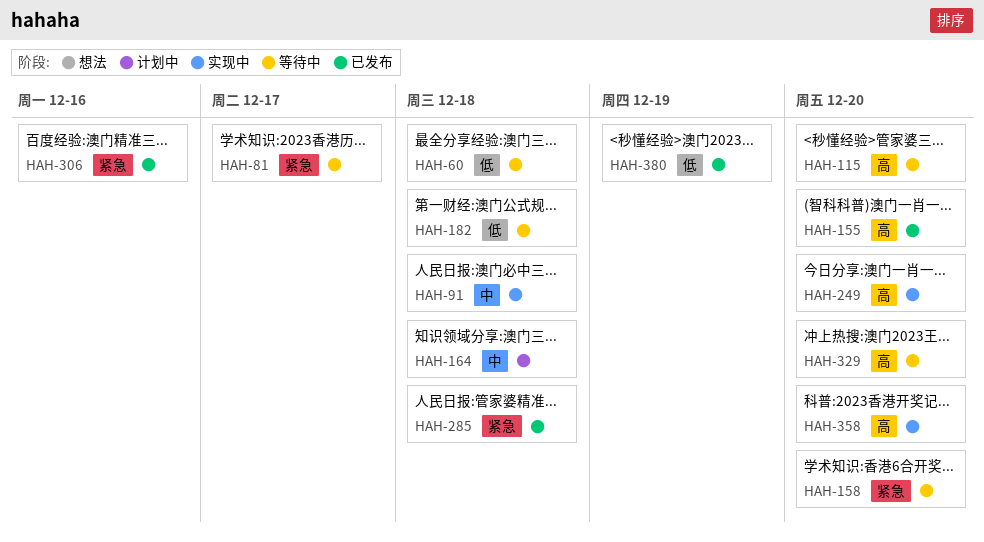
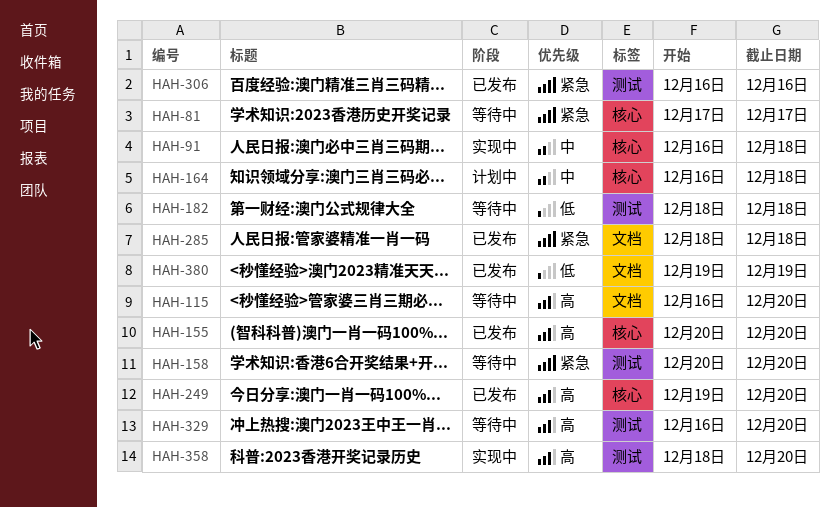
HAH-60: present -> none
HAH-249, status: 实现中 -> 已发布

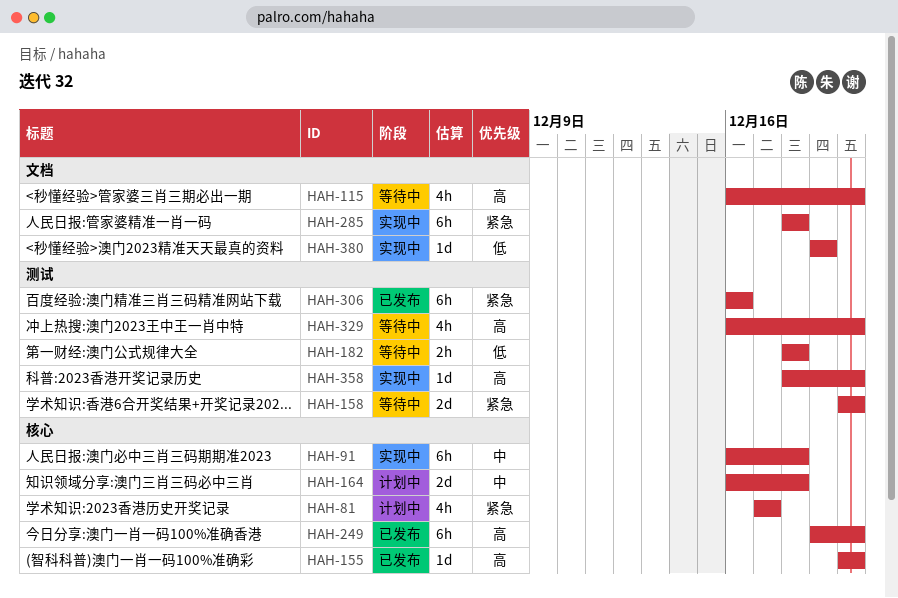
HAH-81, status: 等待中 -> 计划中
HAH-285, status: 已发布 -> 实现中
HAH-380, status: 已发布 -> 实现中

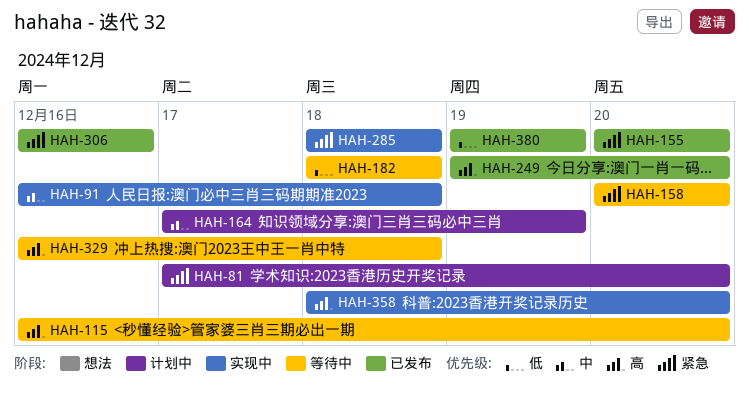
HAH-81, due: Dec 17 -> Dec 20
HAH-155, priority: 高 -> 紧急
HAH-164, start: Dec 16 -> Dec 17
HAH-164, due: Dec 18 -> Dec 19
HAH-329, due: Dec 20 -> Dec 18
HAH-380, status: 实现中 -> 已发布

